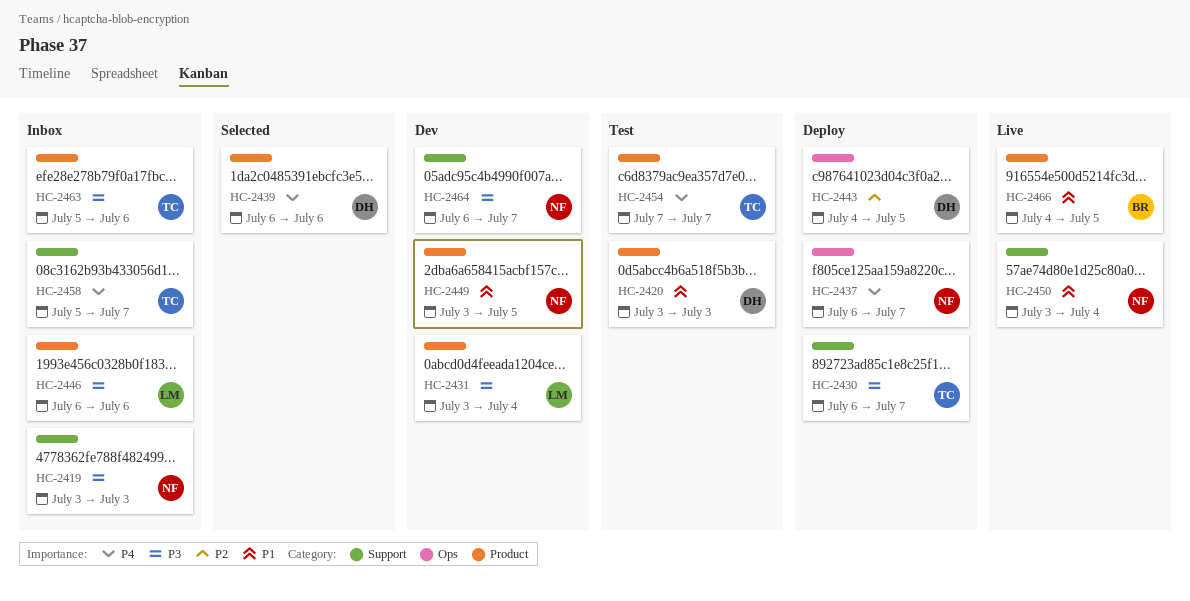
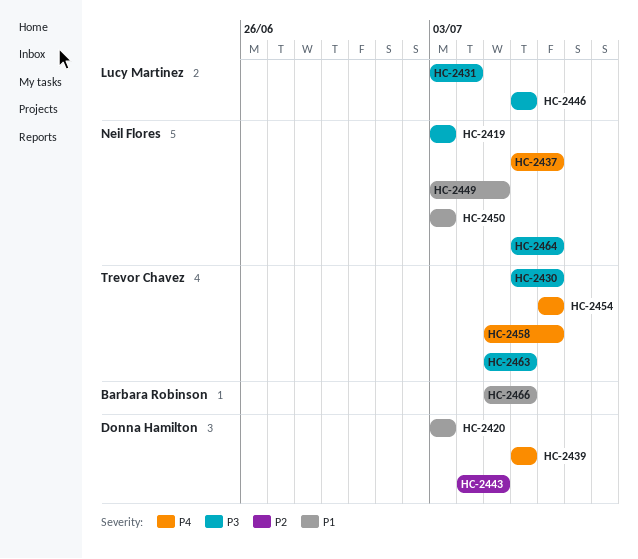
HC-2450, due: Jul 4 -> Jul 3
HC-2466, start: Jul 4 -> Jul 5
HC-2466, due: Jul 5 -> Jul 6

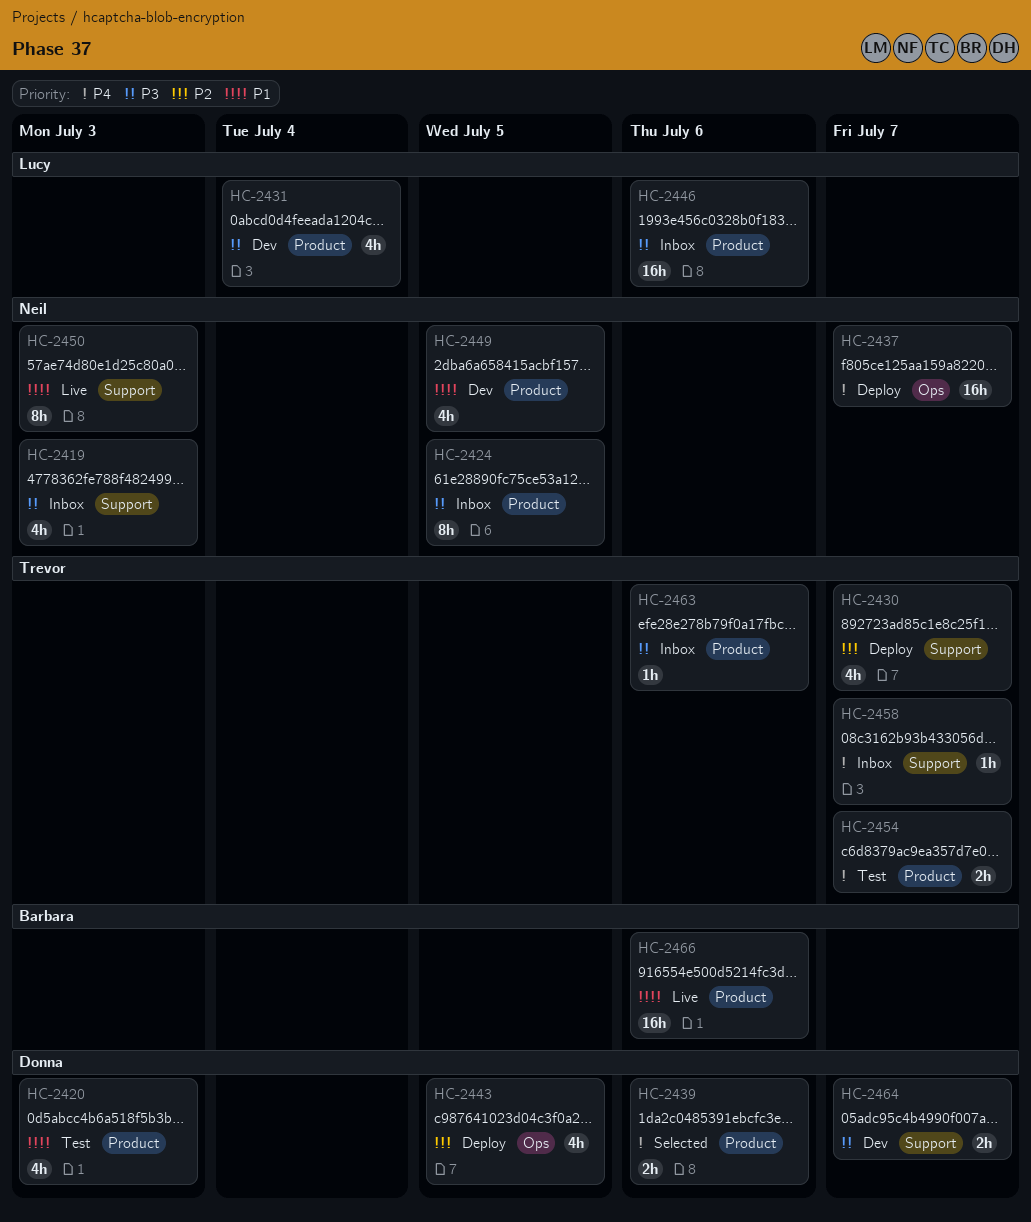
HC-2424: none -> present
HC-2430, priority: P3 -> P2
HC-2464, owner: Neil Flores -> Donna Hamilton

